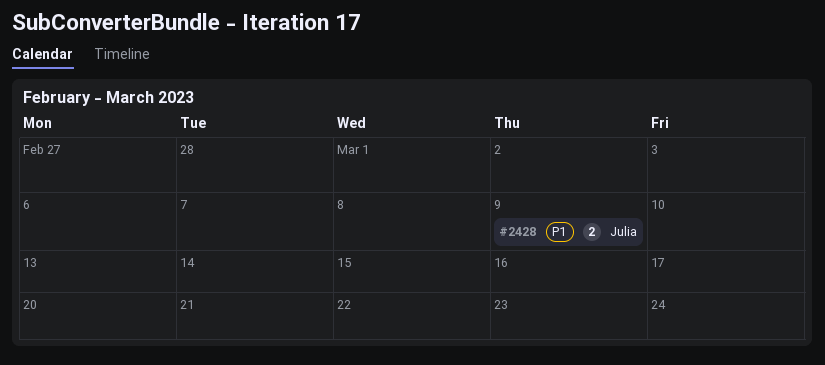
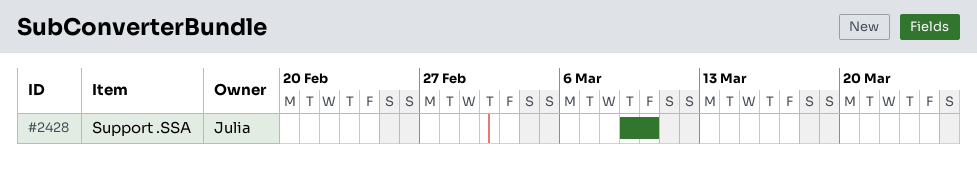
#2428, due: Mar 9 -> Mar 10

